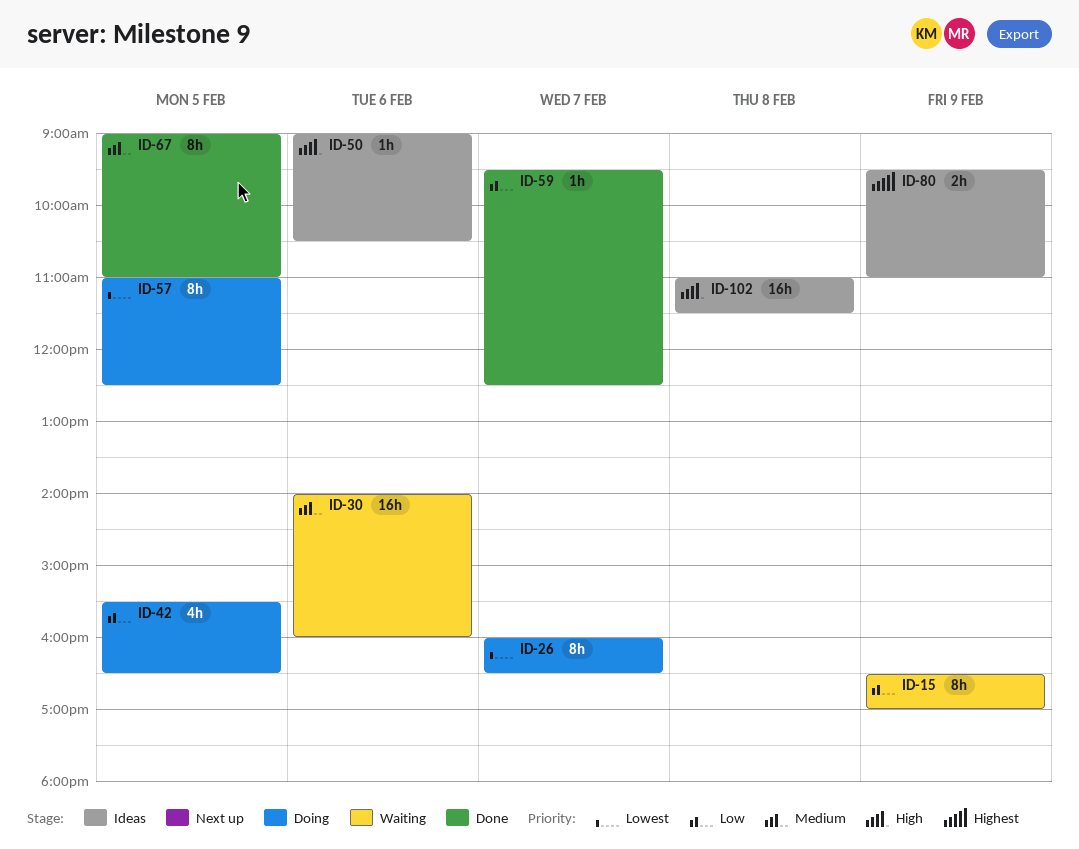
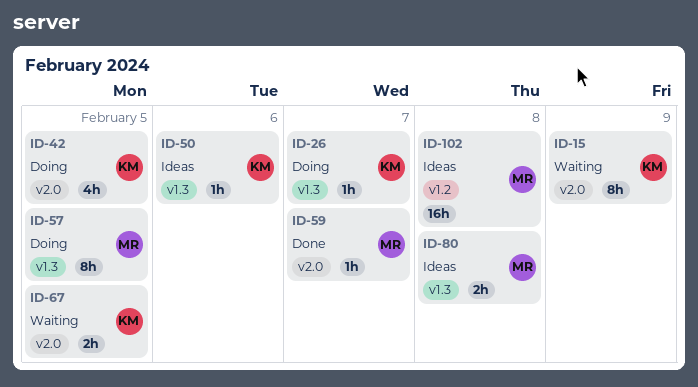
ID-26, estimate: 8h -> 1h
ID-30: present -> none
ID-67, status: Done -> Waiting
ID-67, estimate: 8h -> 2h
ID-80, day: Feb 9 -> Feb 8

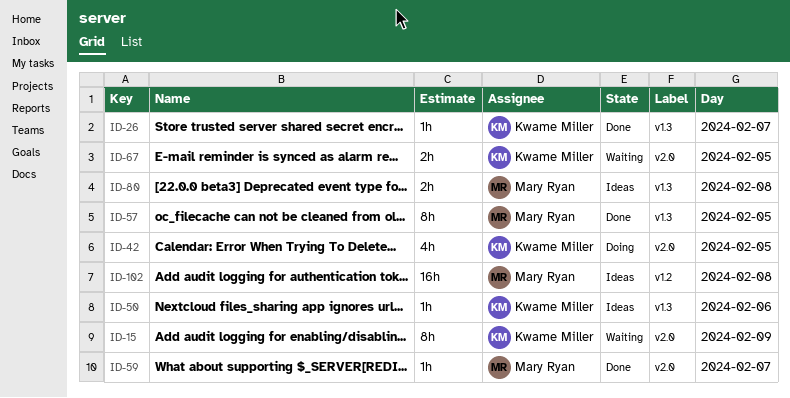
ID-26, status: Doing -> Done
ID-57, status: Doing -> Done

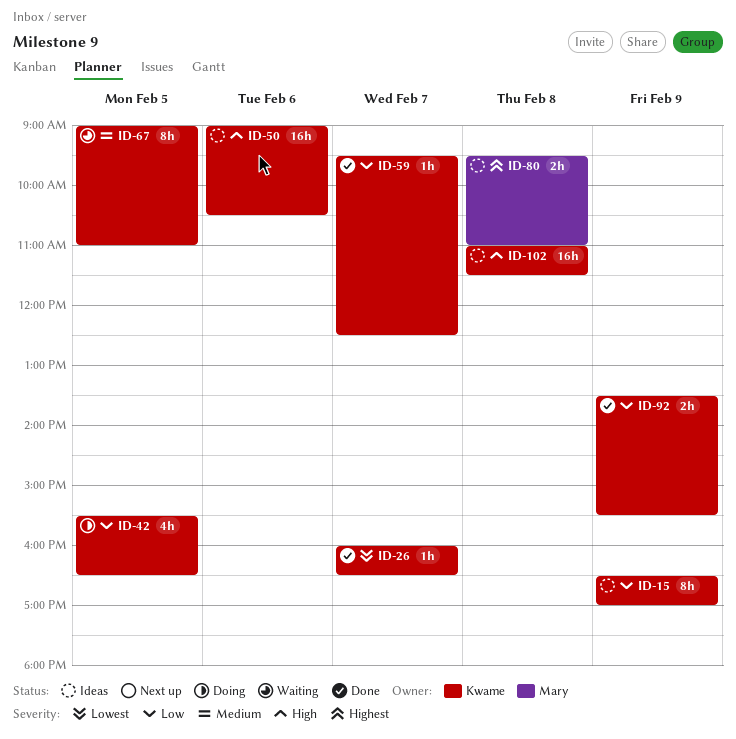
ID-15, status: Waiting -> Ideas
ID-50, estimate: 1h -> 16h
ID-57: present -> none
ID-59, owner: Mary Ryan -> Kwame Miller
ID-67, estimate: 2h -> 8h
ID-92: none -> present
ID-102, owner: Mary Ryan -> Kwame Miller

